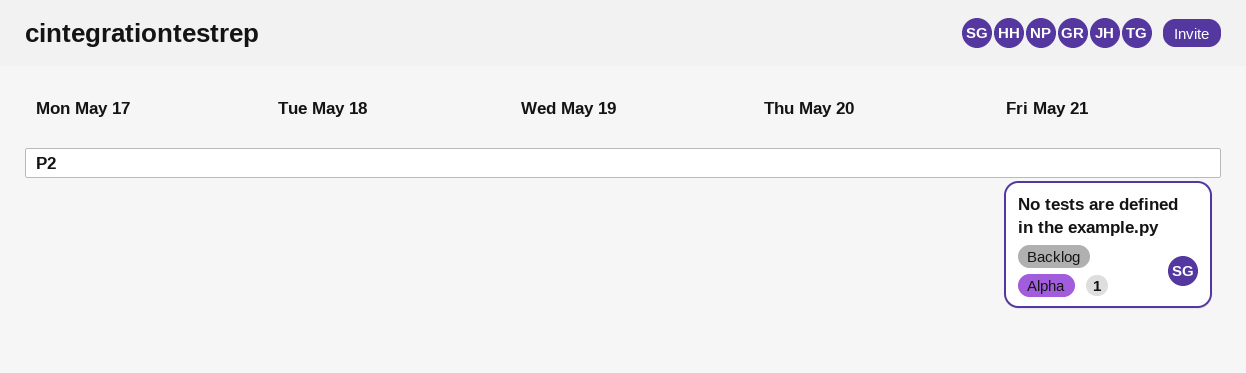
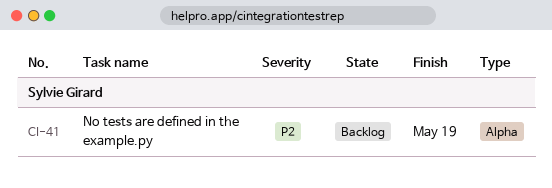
No tests are defined in the example.py, due: May 21 -> May 19

